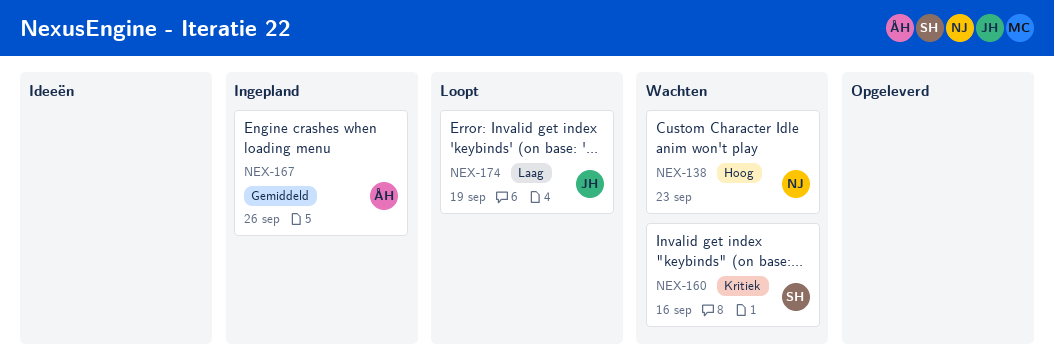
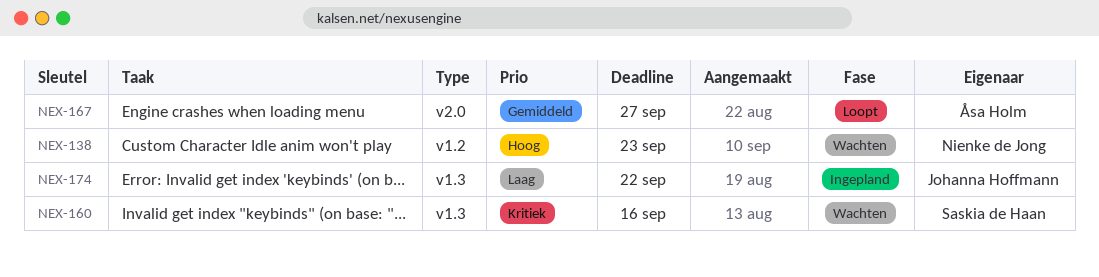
NEX-167, status: Ingepland -> Loopt
NEX-167, due: Sep 26 -> Sep 27
NEX-174, status: Loopt -> Ingepland
NEX-174, due: Sep 19 -> Sep 22

